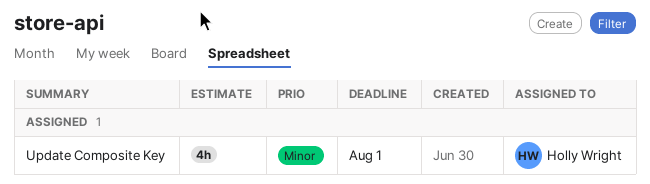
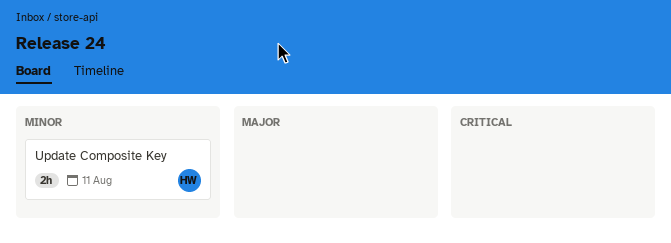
Update Composite Key, estimate: 4h -> 2h
Update Composite Key, due: Aug 1 -> Aug 11

